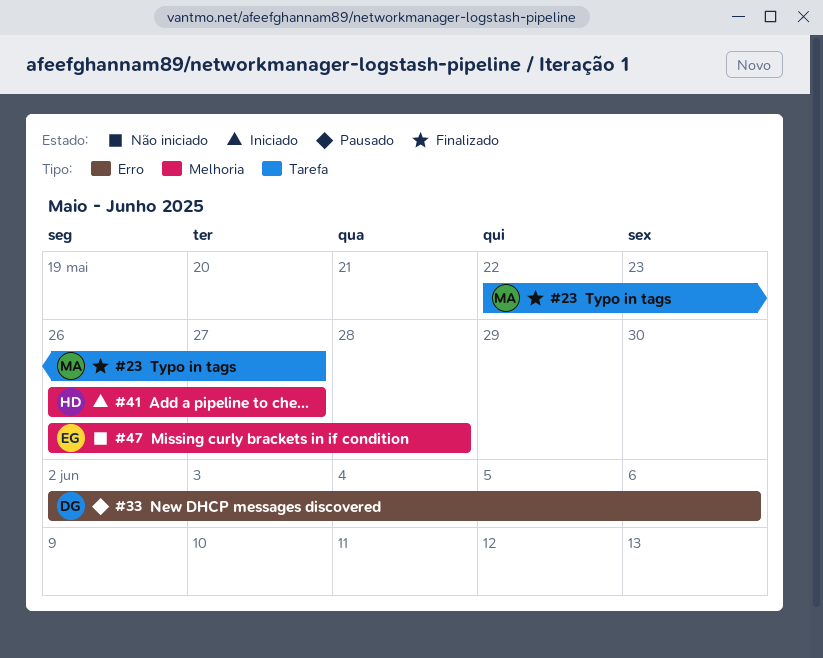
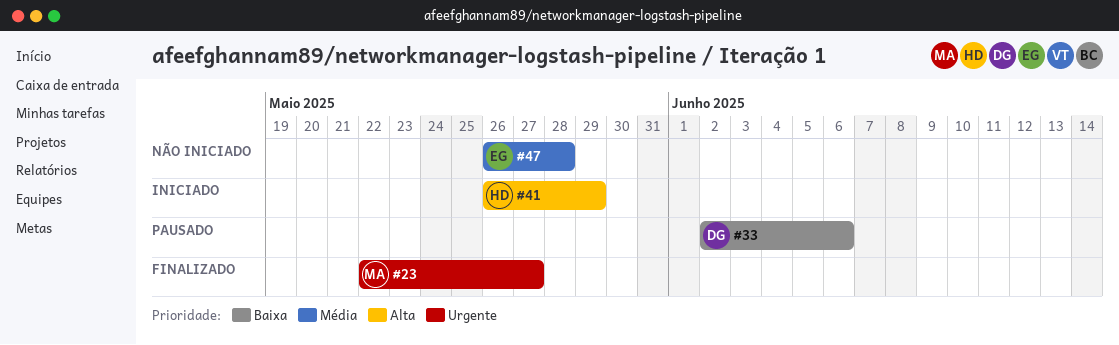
#41, due: May 27 -> May 29

